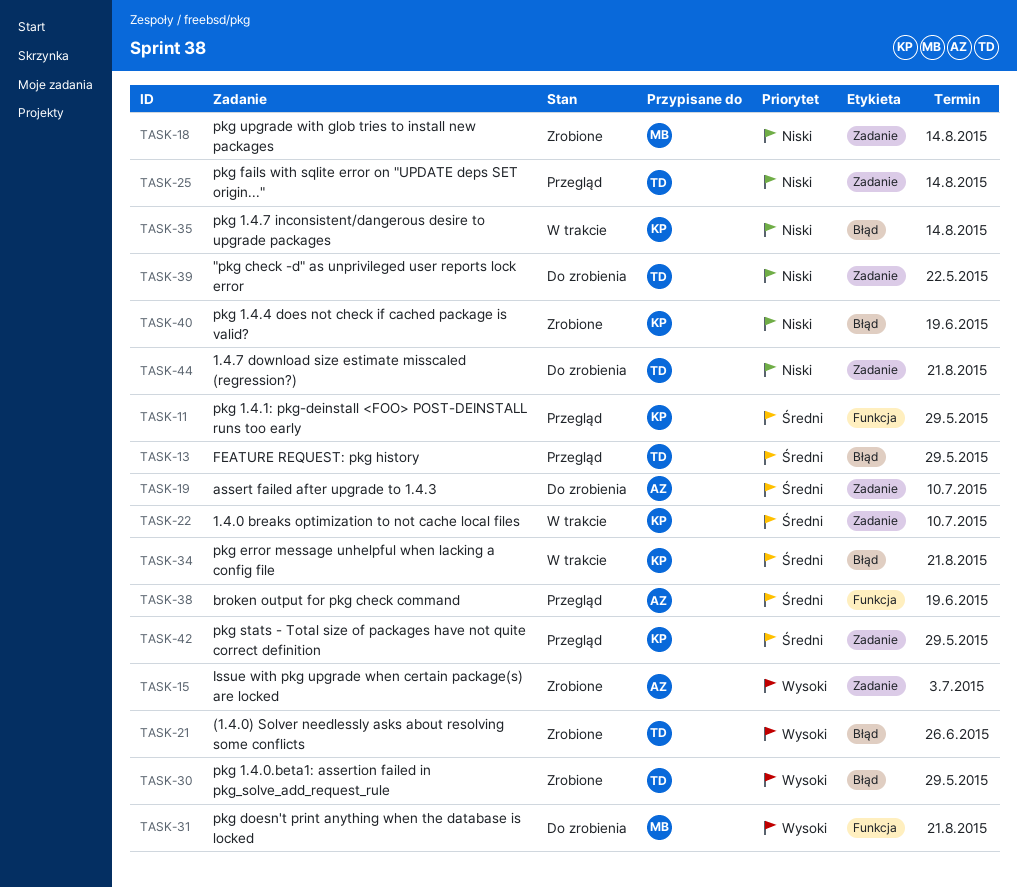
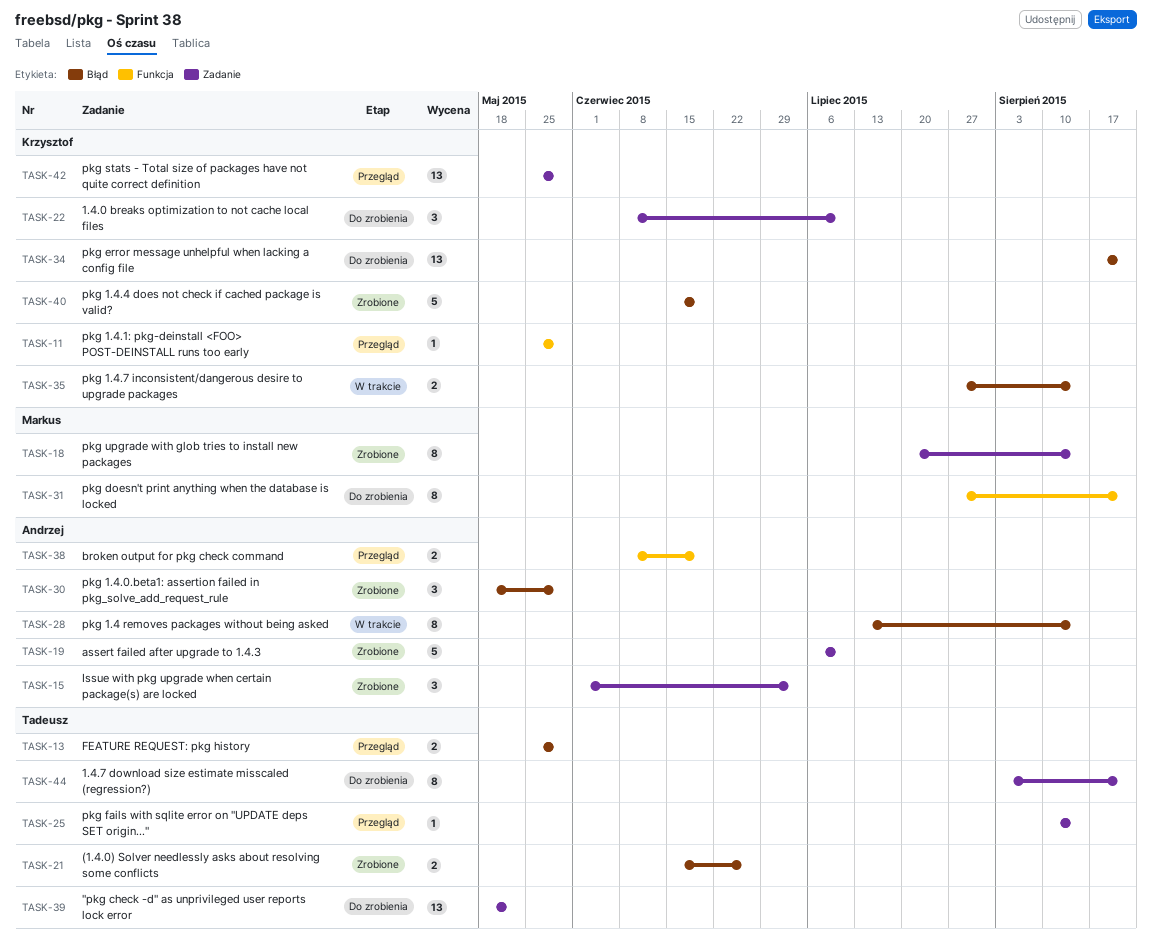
TASK-19, status: Do zrobienia -> Zrobione
TASK-22, status: W trakcie -> Do zrobienia
TASK-28: none -> present
TASK-30, owner: Tadeusz -> Andrzej
TASK-34, status: W trakcie -> Do zrobienia

